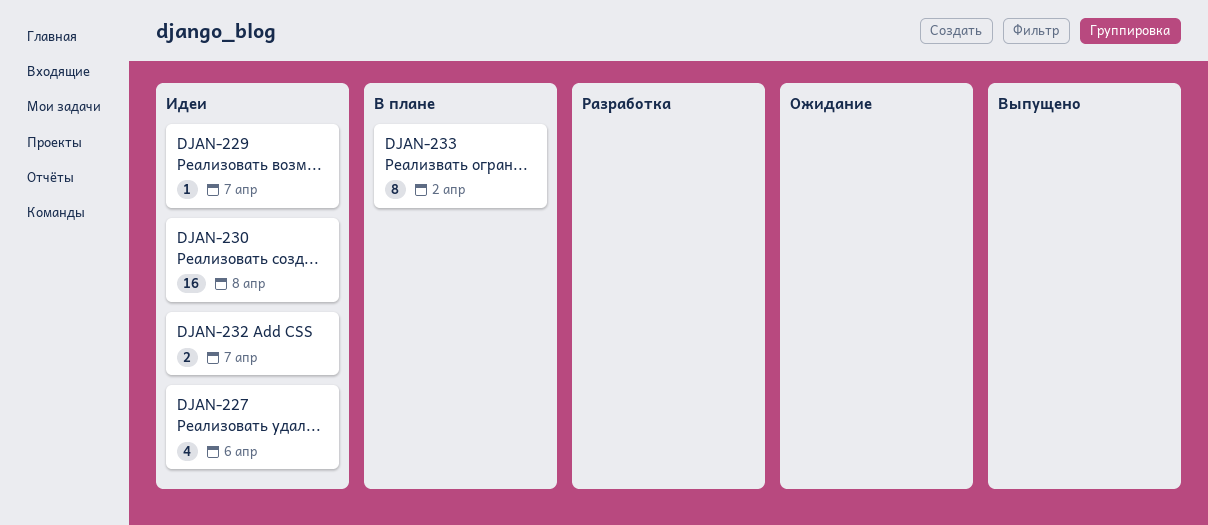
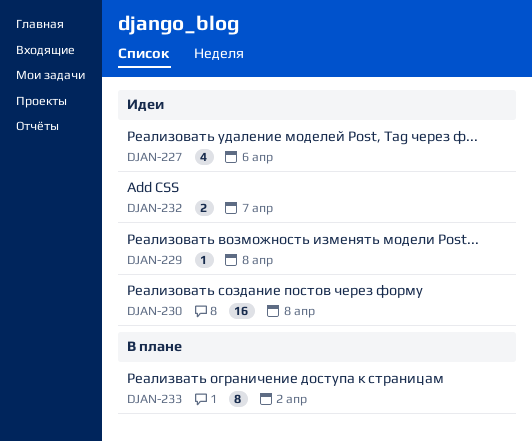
DJAN-229, due: Apr 7 -> Apr 8

